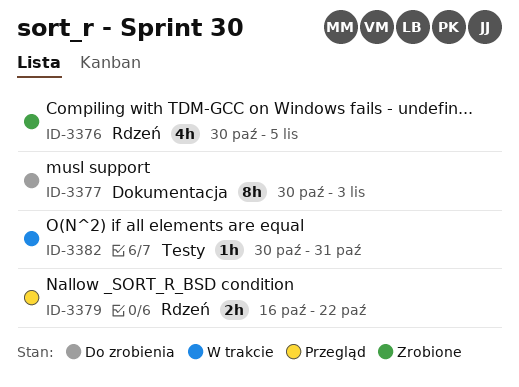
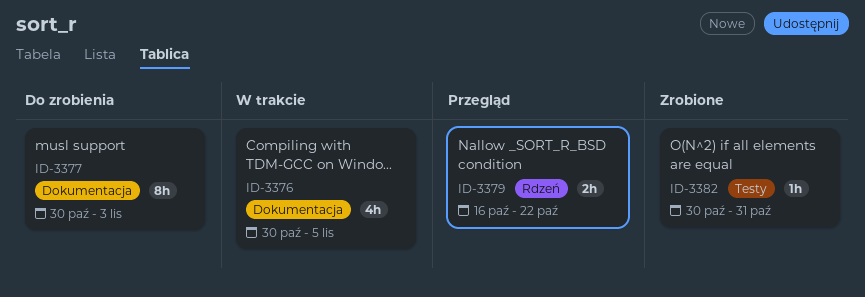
ID-3376, status: Zrobione -> W trakcie
ID-3376, label: Rdzeń -> Dokumentacja
ID-3382, status: W trakcie -> Zrobione

